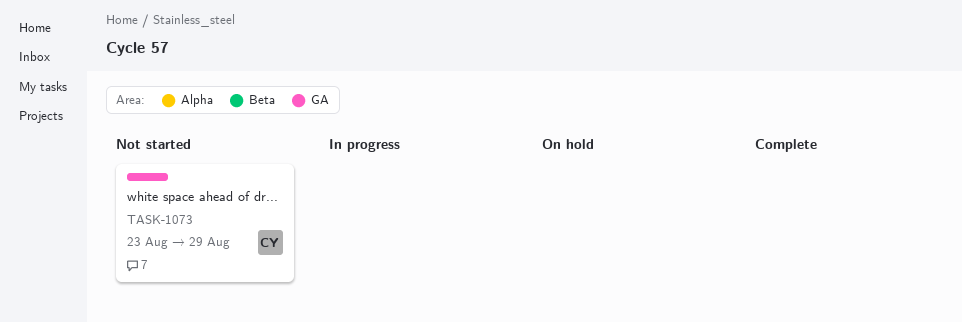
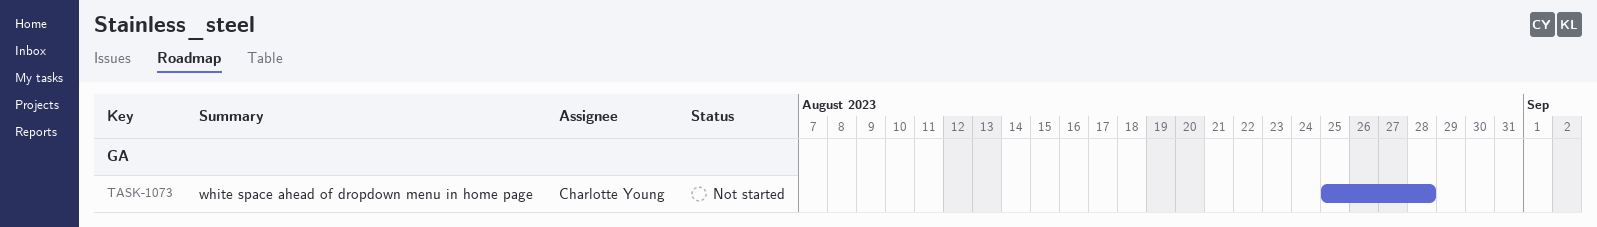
TASK-1073, start: Aug 23 -> Aug 25
TASK-1073, due: Aug 29 -> Aug 28

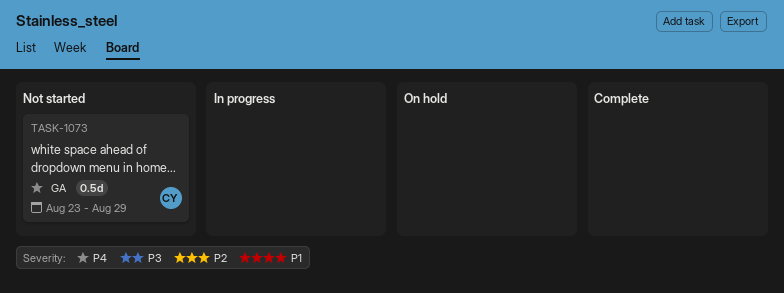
TASK-1073, start: Aug 25 -> Aug 23
TASK-1073, due: Aug 28 -> Aug 29

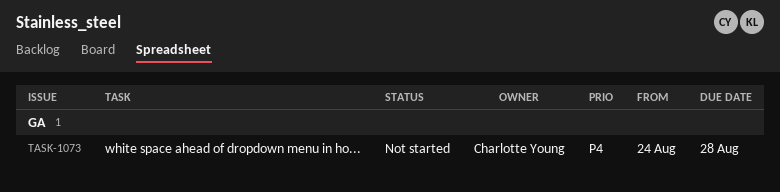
TASK-1073, start: Aug 23 -> Aug 24
TASK-1073, due: Aug 29 -> Aug 28

